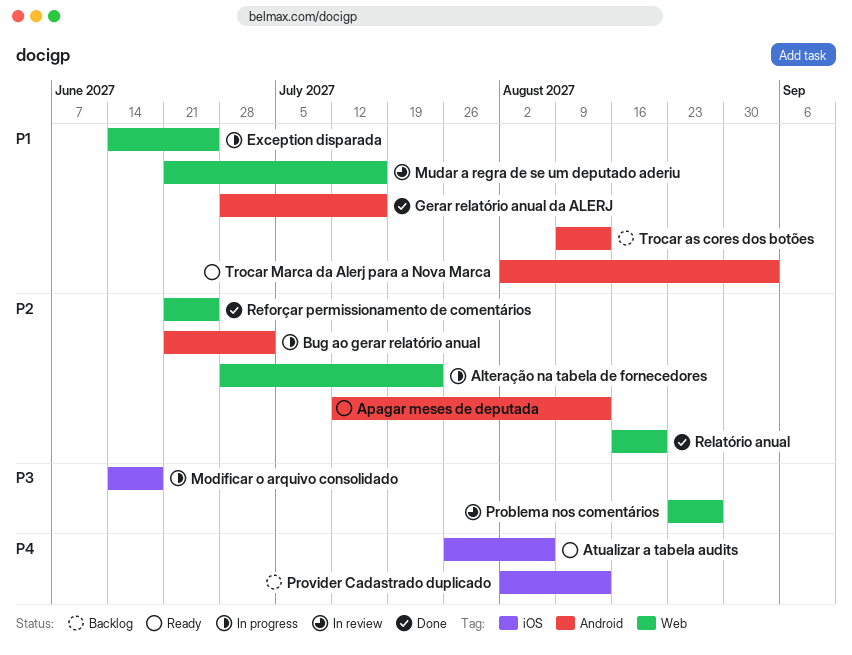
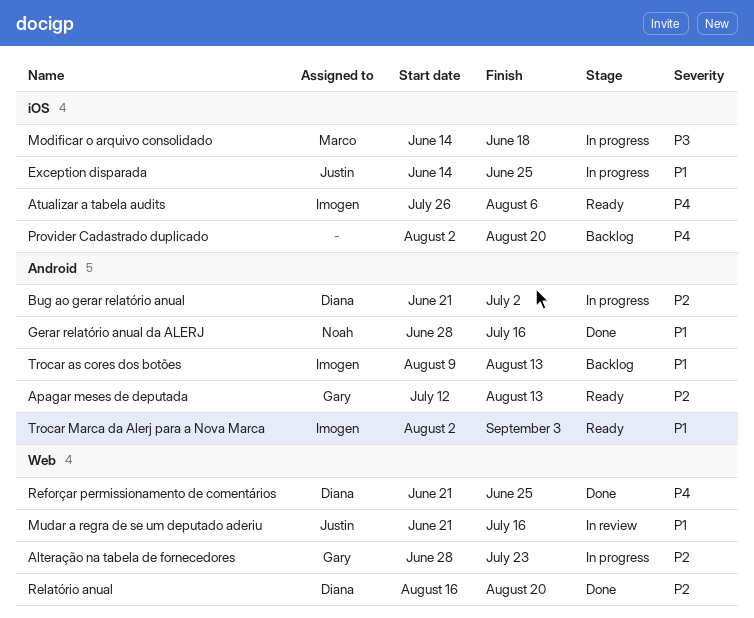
Exception disparada, label: Web -> iOS
Problema nos comentários: present -> none
Provider Cadastrado duplicado, due: Aug 13 -> Aug 20
Reforçar permissionamento de comentários, priority: P2 -> P4

